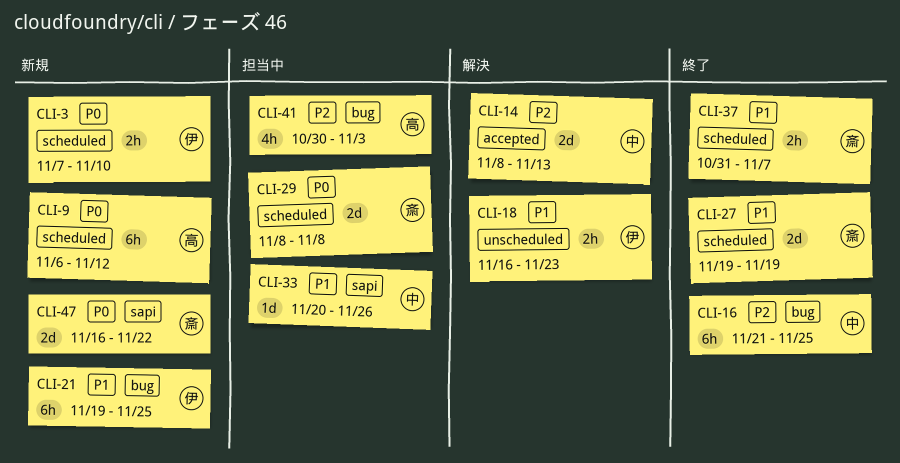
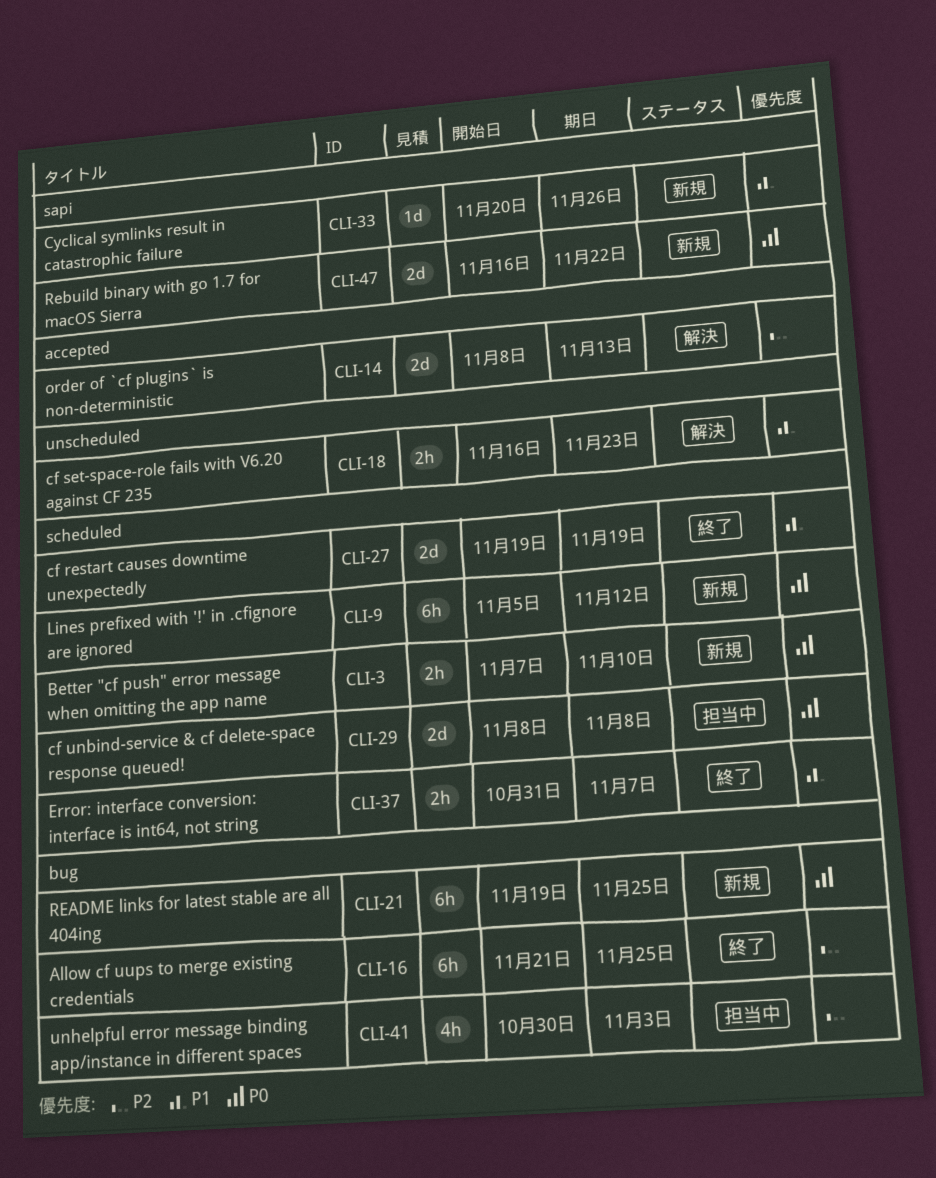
CLI-9, start: Nov 6 -> Nov 5
CLI-21, priority: P1 -> P0
CLI-33, status: 担当中 -> 新規

